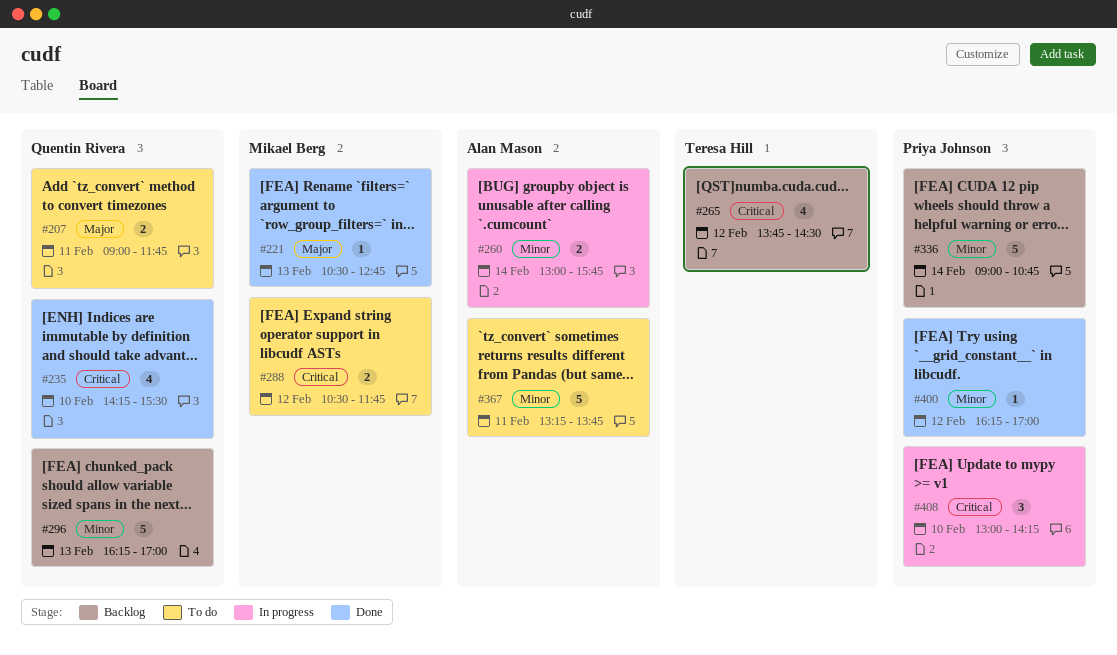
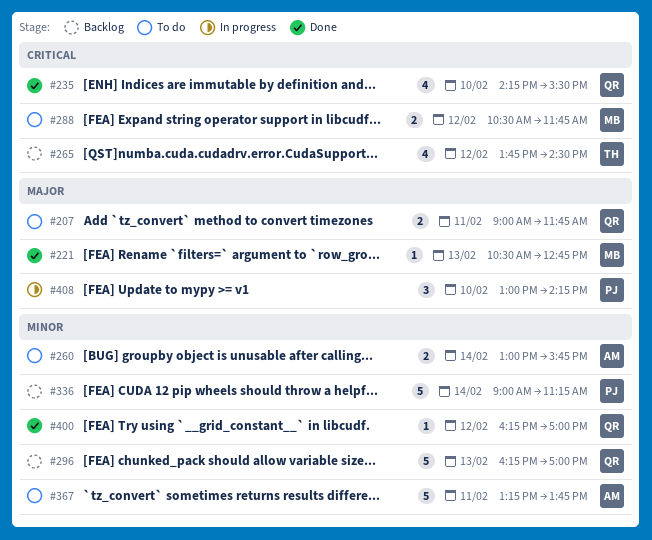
#260, status: In progress -> To do
#336, ends: 10:45 -> 11:15
#400, owner: Priya Johnson -> Quentin Rivera
#408, priority: Critical -> Major

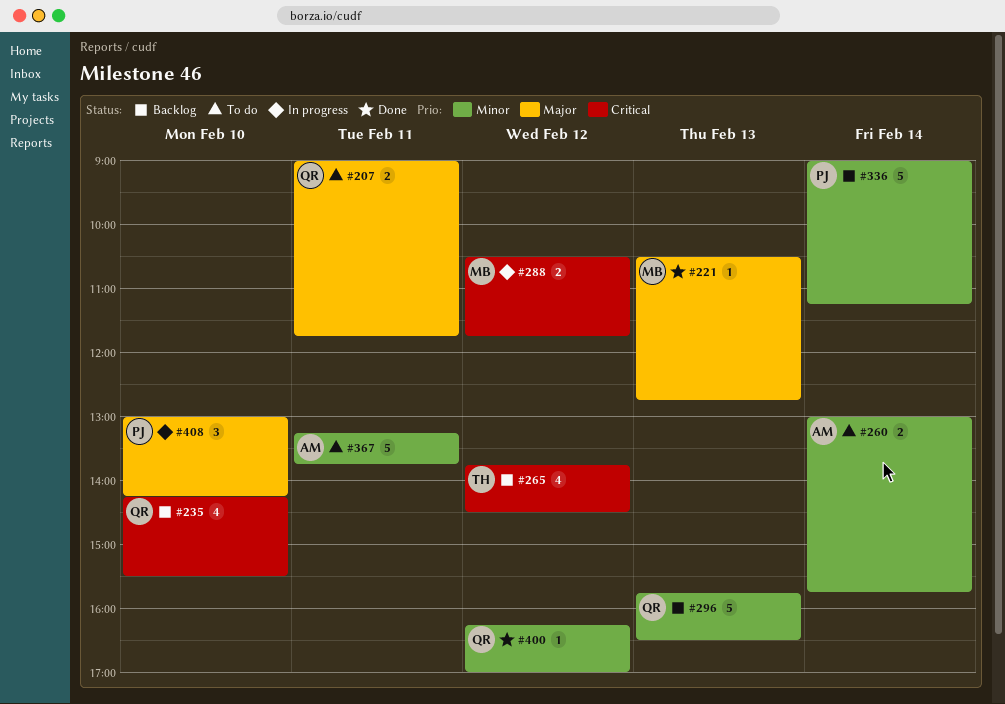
#235, status: Done -> Backlog
#288, status: To do -> In progress
#296, begins: 16:15 -> 15:45
#296, ends: 17:00 -> 16:30

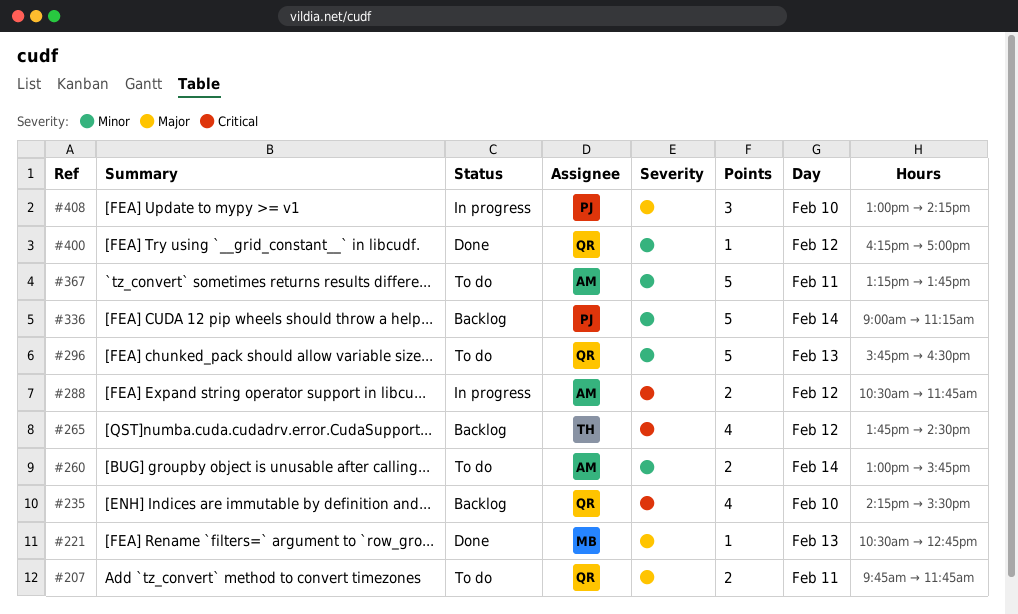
#207, begins: 09:00 -> 09:45
#288, owner: MB -> AM
#296, status: Backlog -> To do

